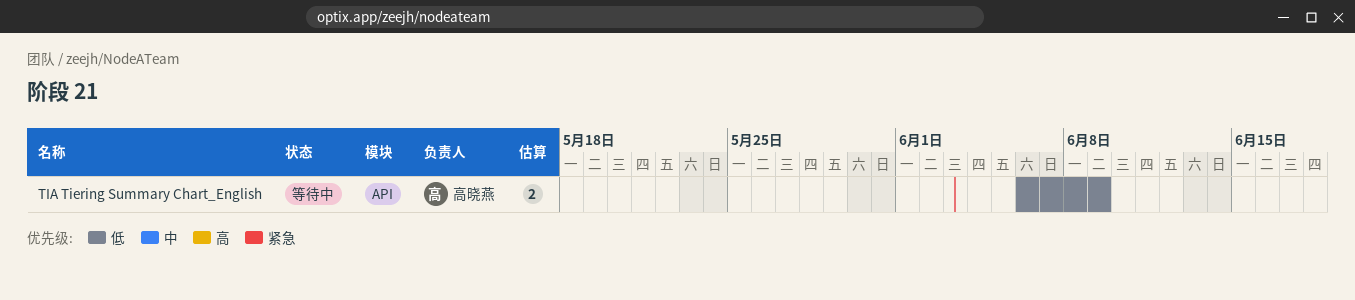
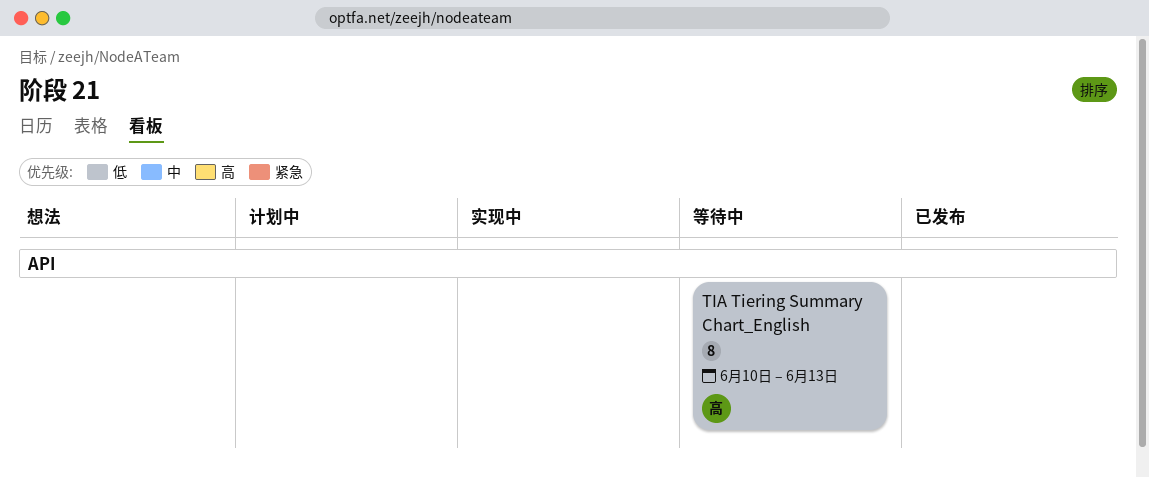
TIA Tiering Summary Chart_English, estimate: 2 -> 8
TIA Tiering Summary Chart_English, start: Jun 6 -> Jun 10
TIA Tiering Summary Chart_English, due: Jun 9 -> Jun 13

